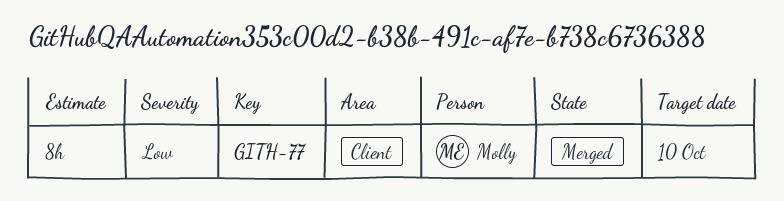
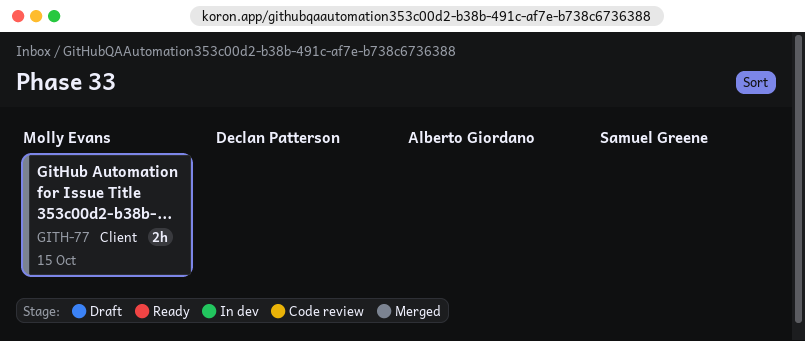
GITH-77, estimate: 8h -> 2h
GITH-77, due: Oct 10 -> Oct 15

